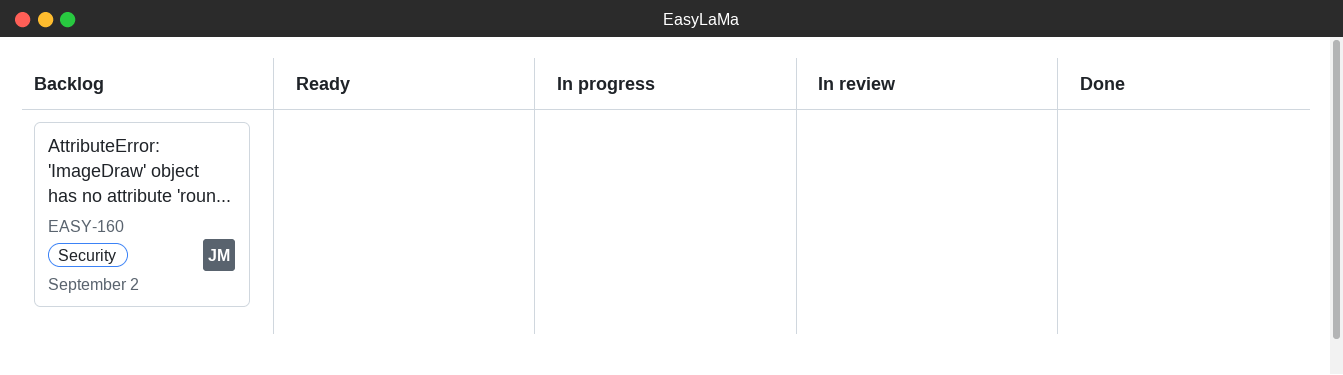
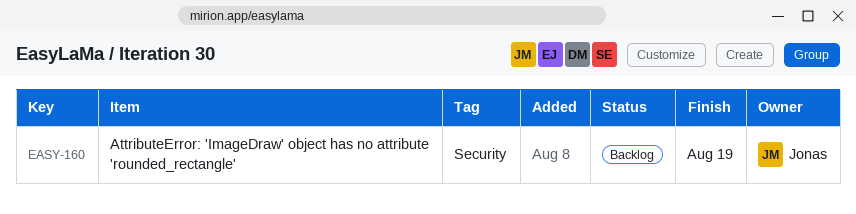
EASY-160, due: Sep 2 -> Aug 19

